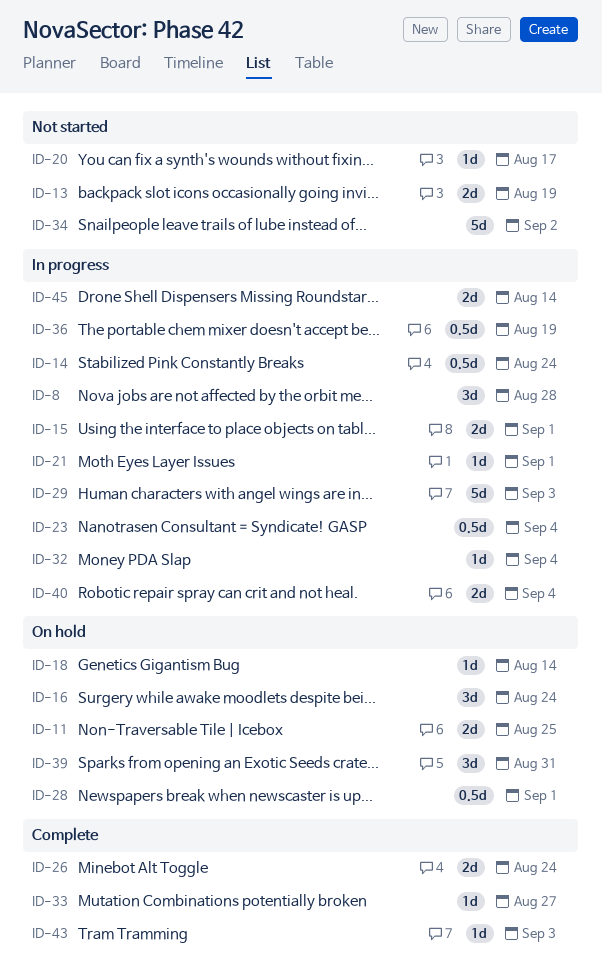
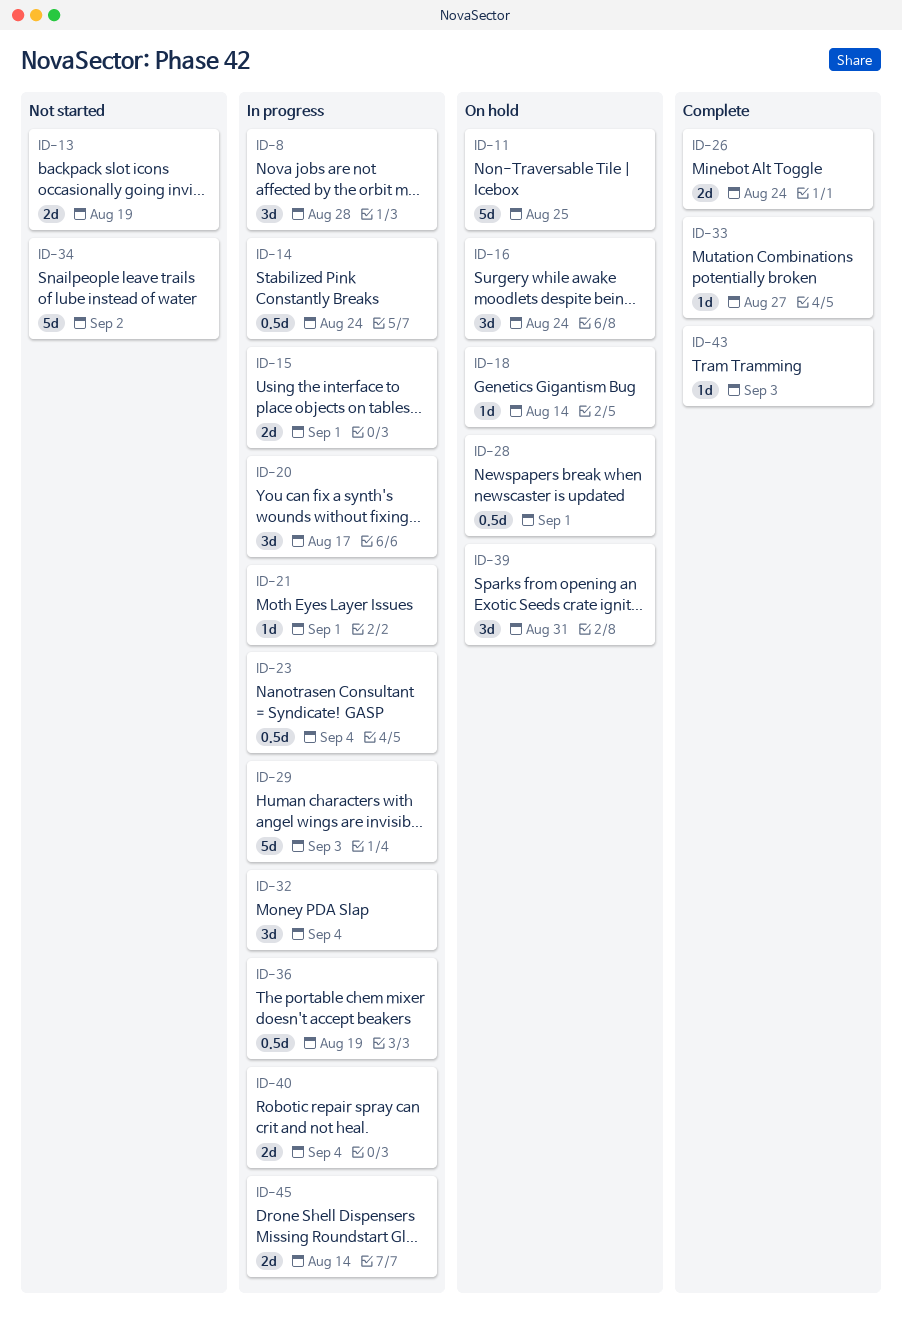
ID-11, estimate: 2d -> 5d
ID-20, status: Not started -> In progress
ID-20, estimate: 1d -> 3d
ID-32, estimate: 1d -> 3d

